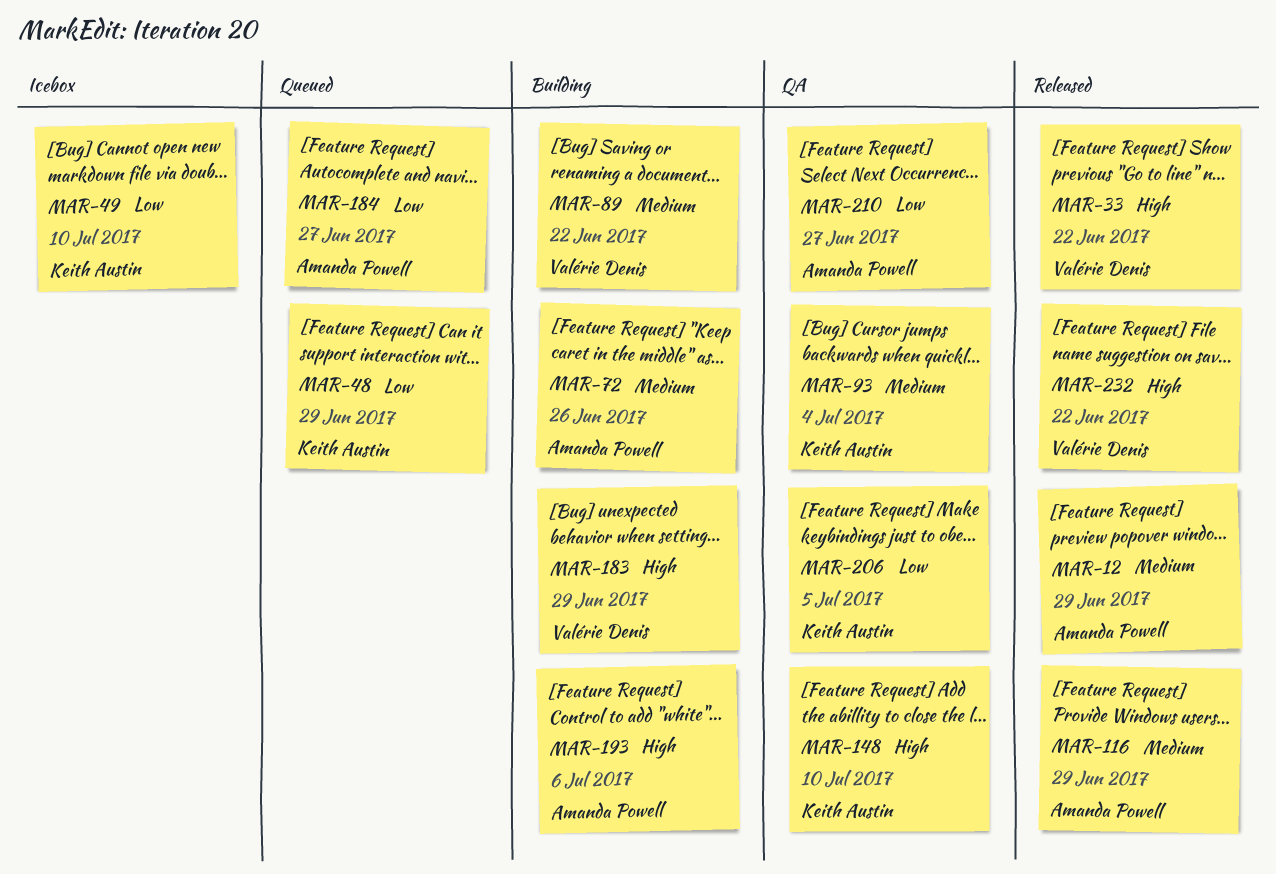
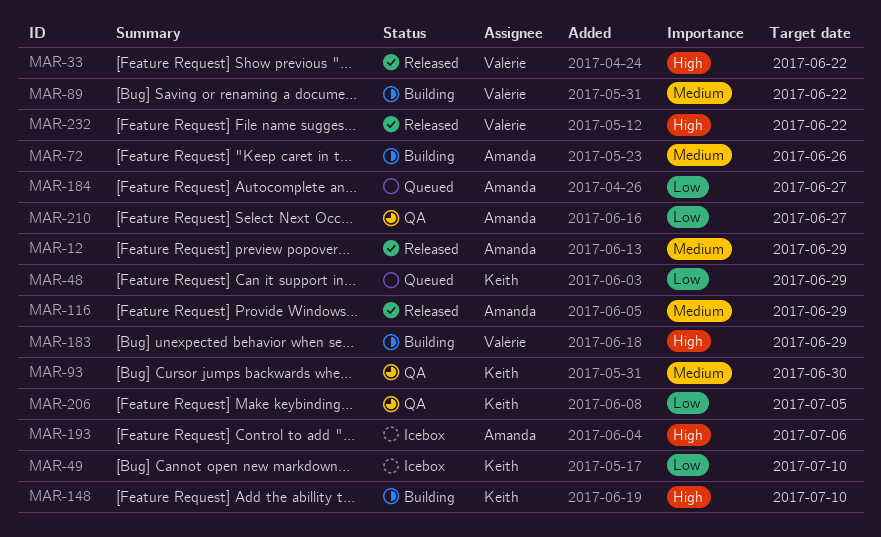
MAR-93, due: Jul 4 -> Jun 30
MAR-148, status: QA -> Building
MAR-193, status: Building -> Icebox

